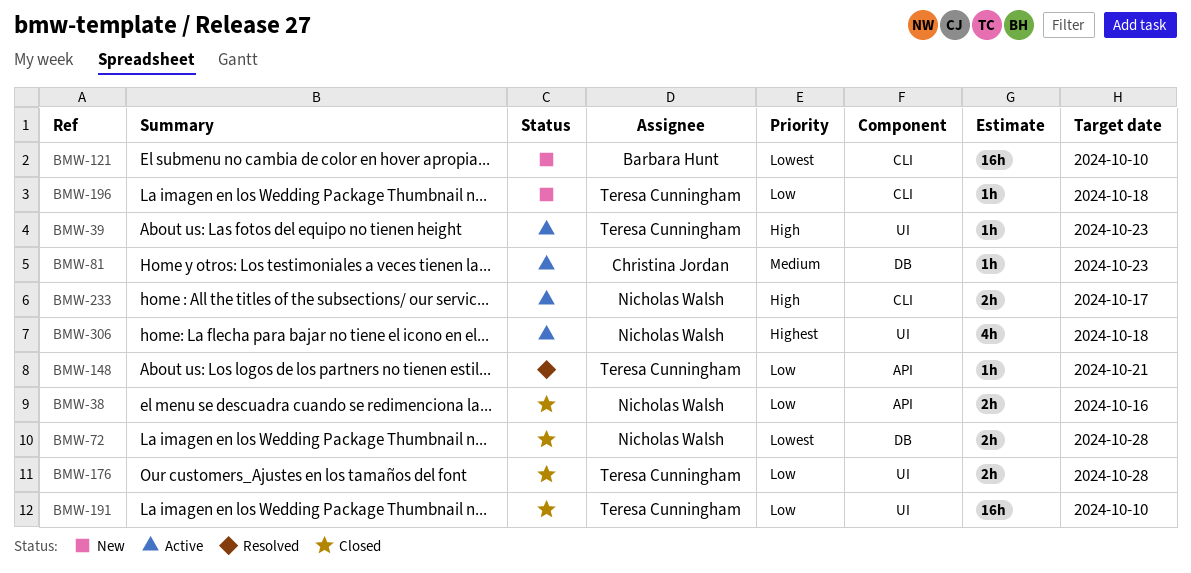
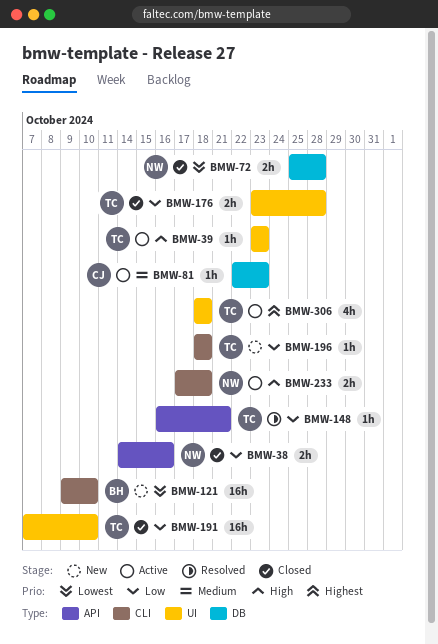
BMW-233, due: Oct 17 -> Oct 18
BMW-306, owner: Nicholas Walsh -> Teresa Cunningham

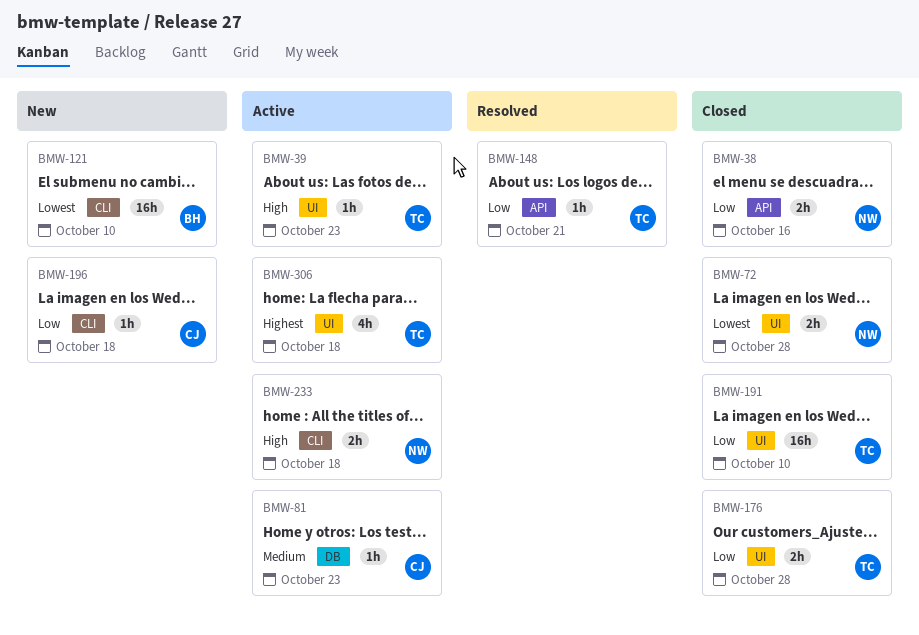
BMW-72, label: DB -> UI
BMW-196, owner: TC -> CJ

